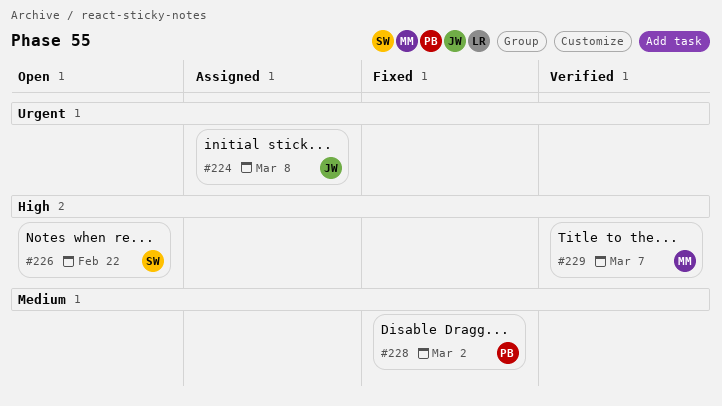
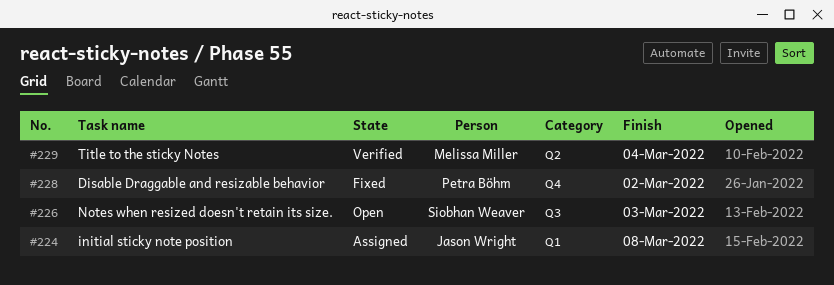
#226, due: Feb 22 -> Mar 3
#229, due: Mar 7 -> Mar 4

